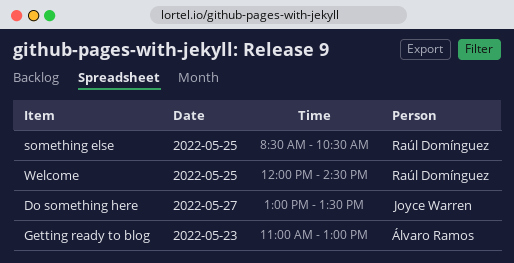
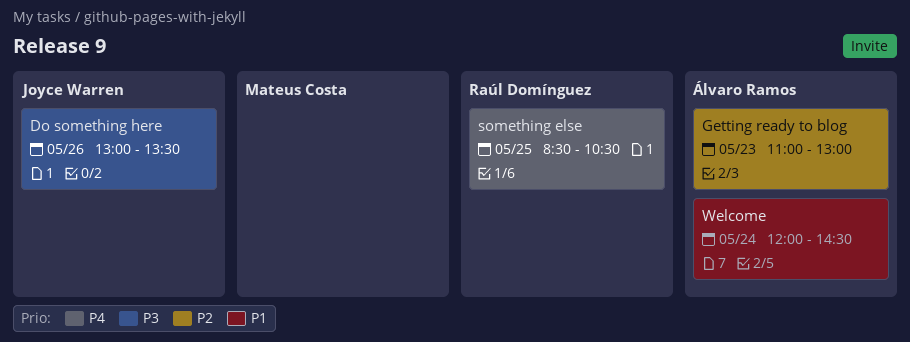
Do something here, day: May 27 -> May 26
Welcome, owner: Raúl Domínguez -> Álvaro Ramos
Welcome, day: May 25 -> May 24

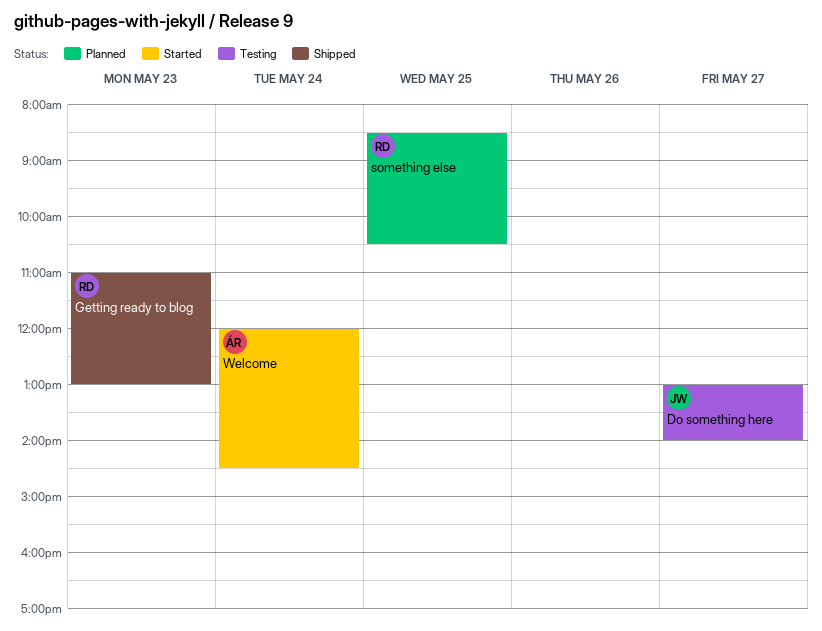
Do something here, day: May 26 -> May 27
Do something here, ends: 13:30 -> 14:00
Getting ready to blog, owner: Álvaro Ramos -> Raúl Domínguez

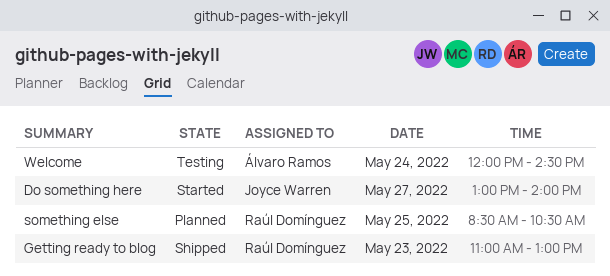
Do something here, status: Testing -> Started
Welcome, status: Started -> Testing

